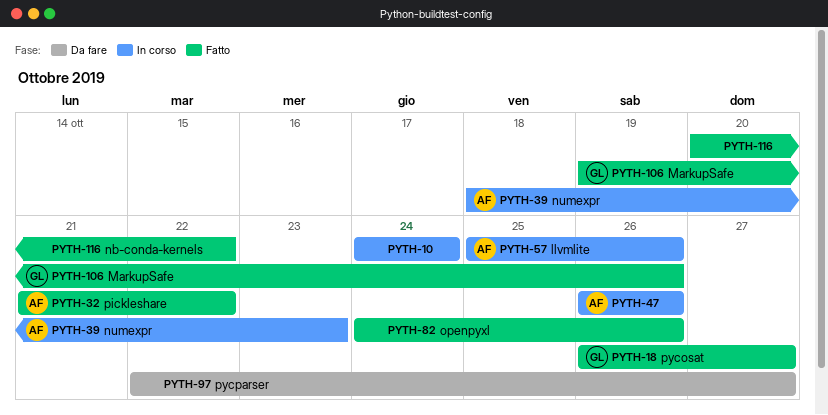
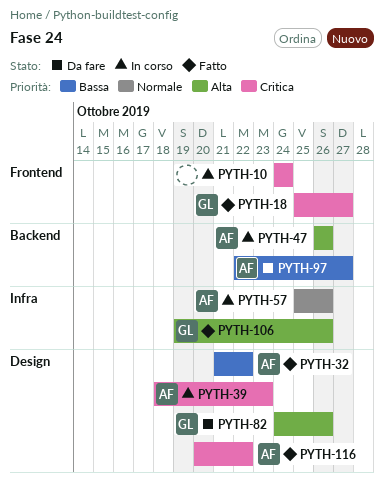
PYTH-18, start: Oct 26 -> Oct 25
PYTH-82, status: Fatto -> Da fare
PYTH-82, owner: none -> GL
PYTH-97, owner: none -> AF
PYTH-116, owner: none -> AF

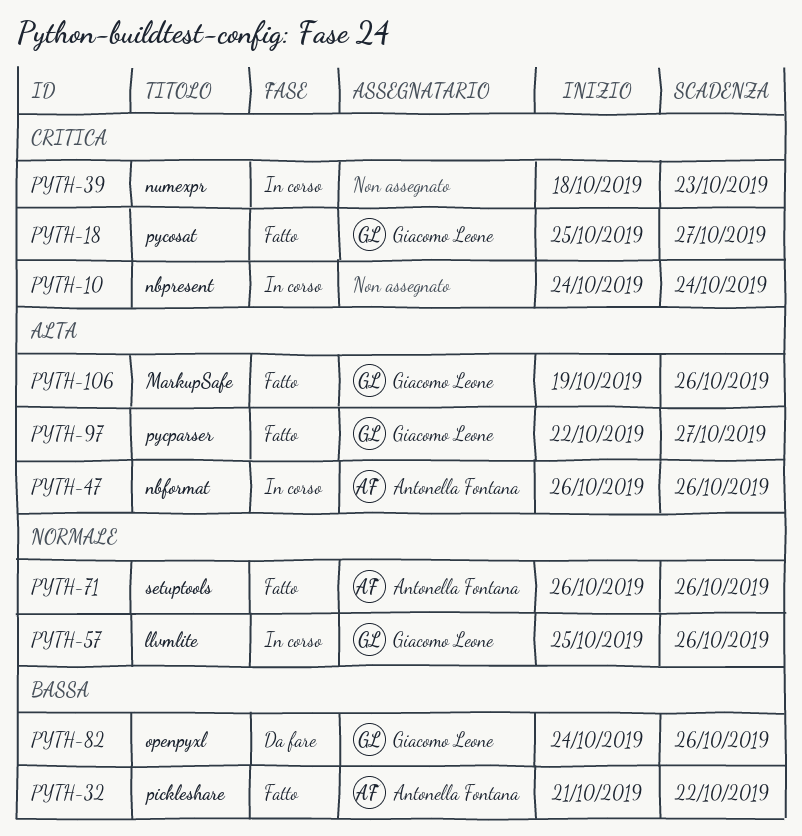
PYTH-39, owner: Antonella Fontana -> none
PYTH-57, owner: Antonella Fontana -> Giacomo Leone
PYTH-71: none -> present
PYTH-82, priority: Alta -> Bassa
PYTH-97, status: Da fare -> Fatto
PYTH-97, owner: Antonella Fontana -> Giacomo Leone
PYTH-97, priority: Bassa -> Alta
PYTH-116: present -> none

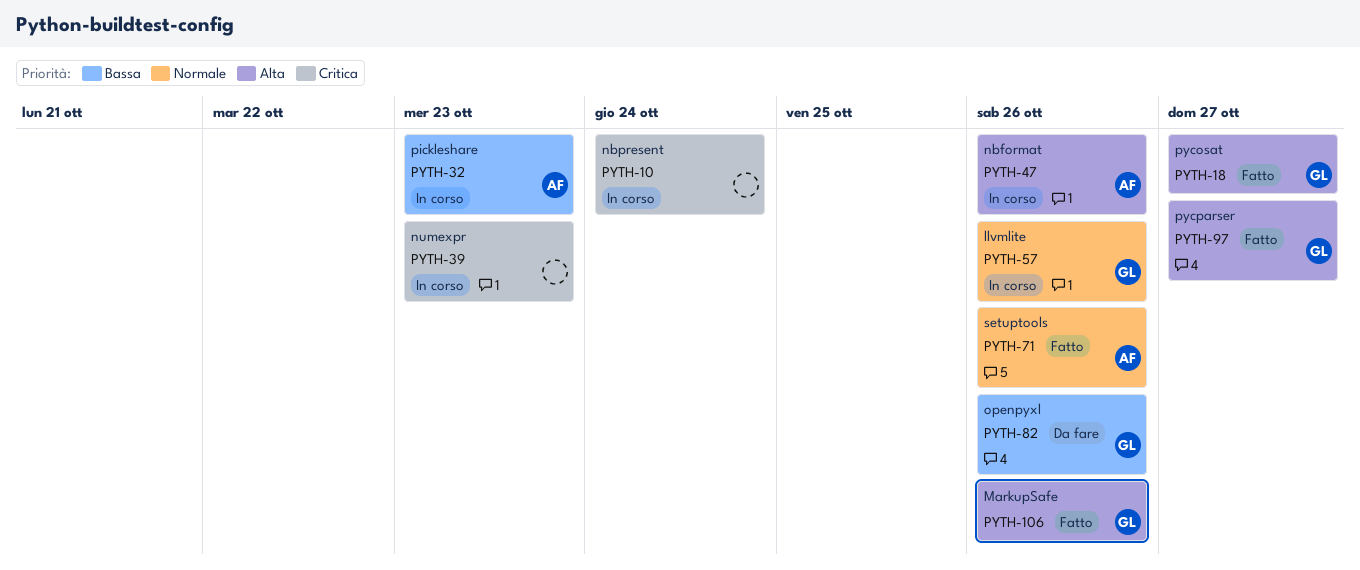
PYTH-18, priority: Critica -> Alta
PYTH-32, status: Fatto -> In corso
PYTH-32, due: Oct 22 -> Oct 23

